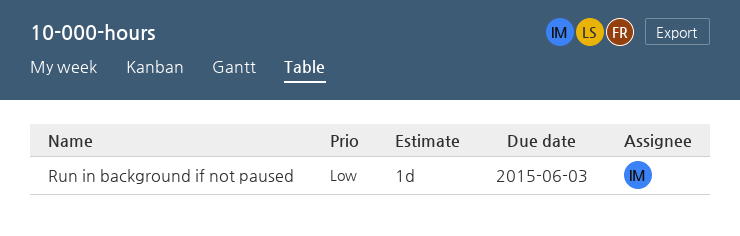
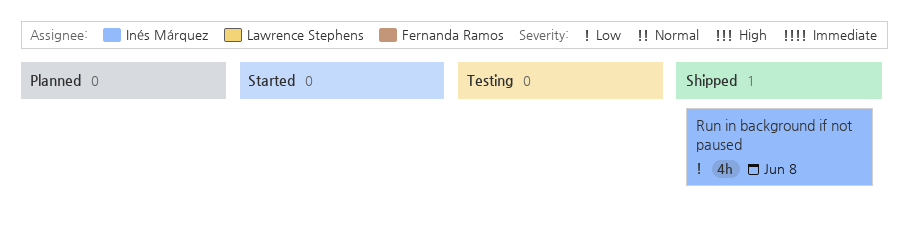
Run in background if not paused, estimate: 1d -> 4h
Run in background if not paused, due: Jun 3 -> Jun 8

